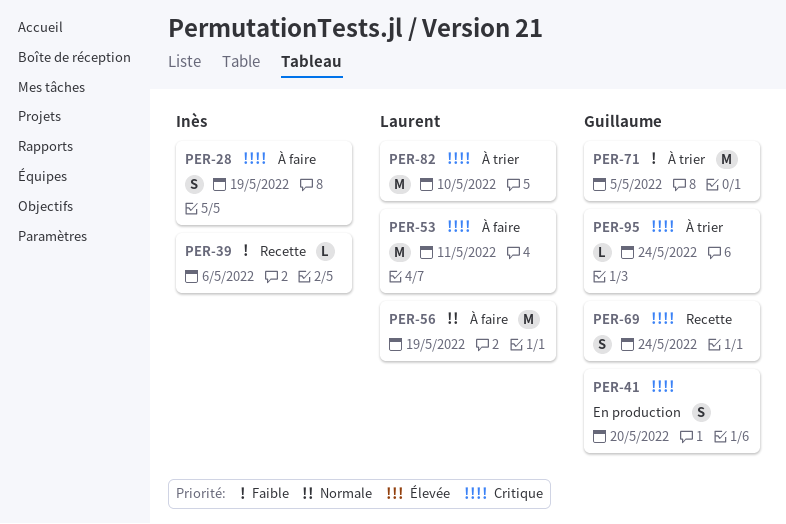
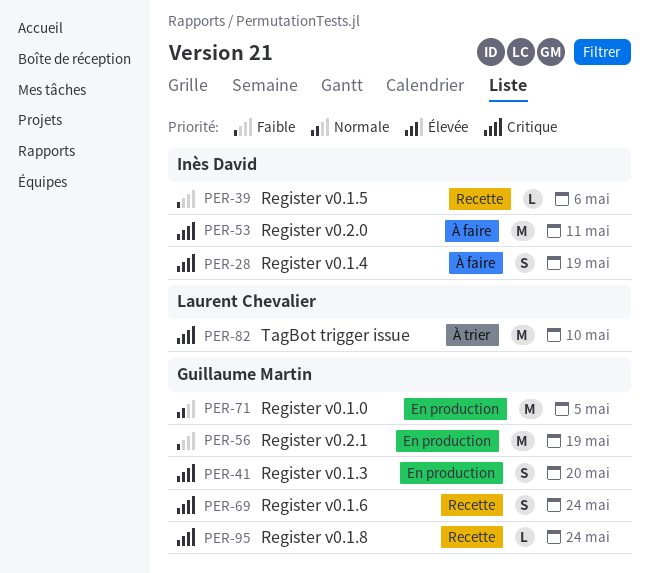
PER-53, owner: Laurent Chevalier -> Inès David
PER-56, status: À faire -> En production
PER-56, owner: Laurent Chevalier -> Guillaume Martin
PER-56, priority: Normale -> Faible
PER-71, status: À trier -> En production
PER-71, priority: Faible -> Normale
PER-95, status: À trier -> Recette

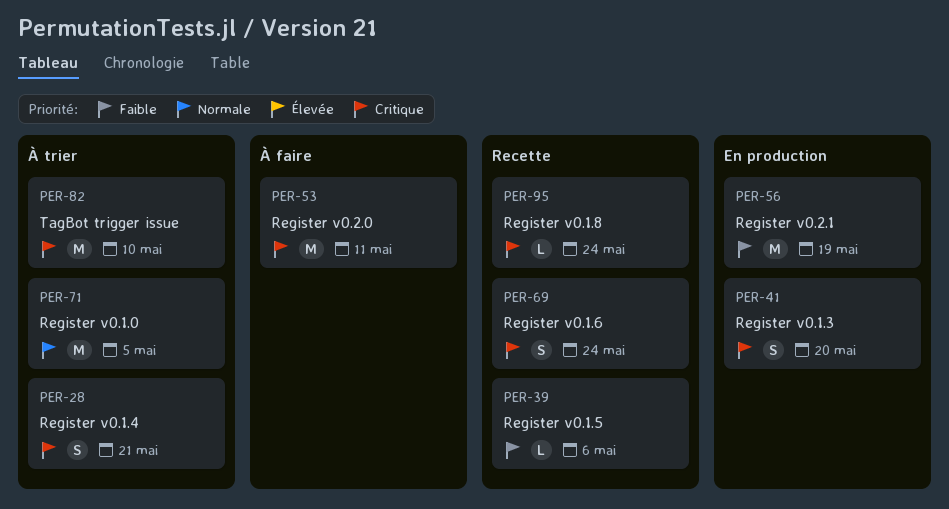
PER-28, status: À faire -> À trier
PER-28, due: May 19 -> May 21
PER-71, status: En production -> À trier

